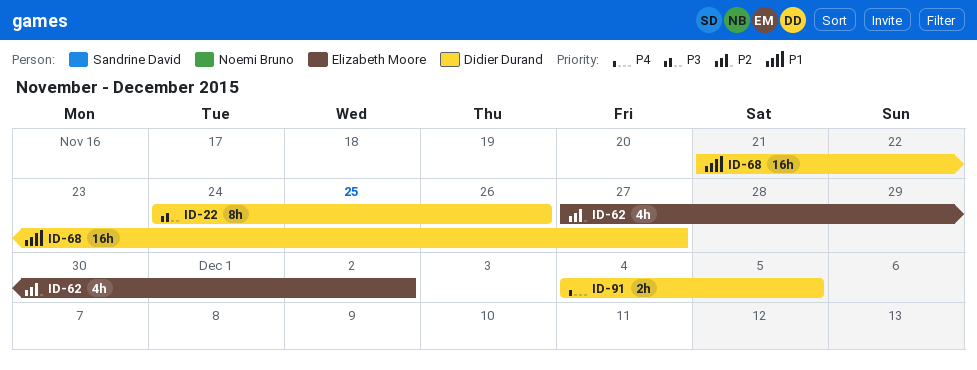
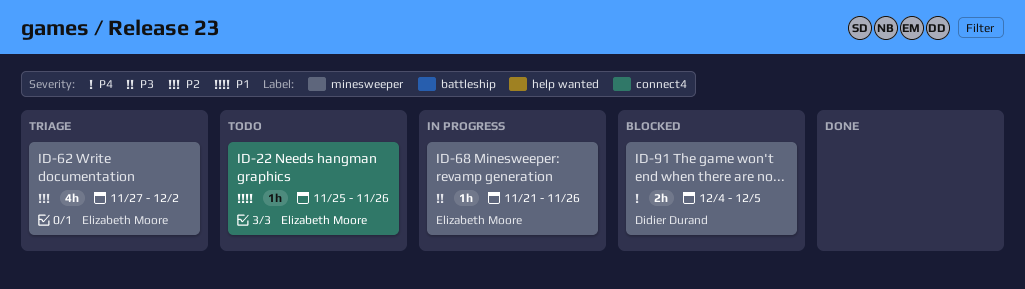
ID-22, owner: Didier Durand -> Elizabeth Moore
ID-22, priority: P3 -> P1
ID-22, estimate: 8h -> 1h
ID-22, start: Nov 24 -> Nov 25
ID-68, owner: Didier Durand -> Elizabeth Moore
ID-68, priority: P1 -> P3
ID-68, estimate: 16h -> 1h
ID-68, due: Nov 27 -> Nov 26

